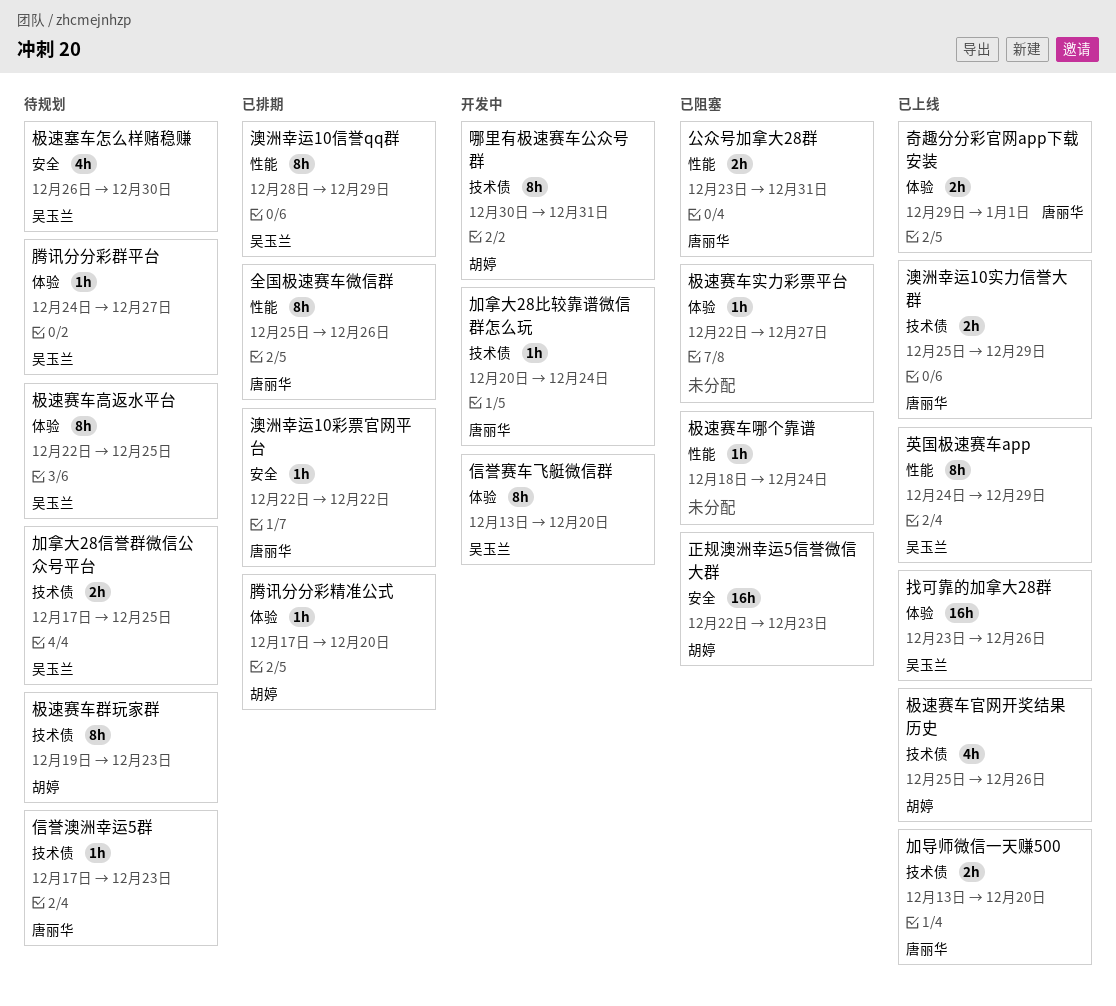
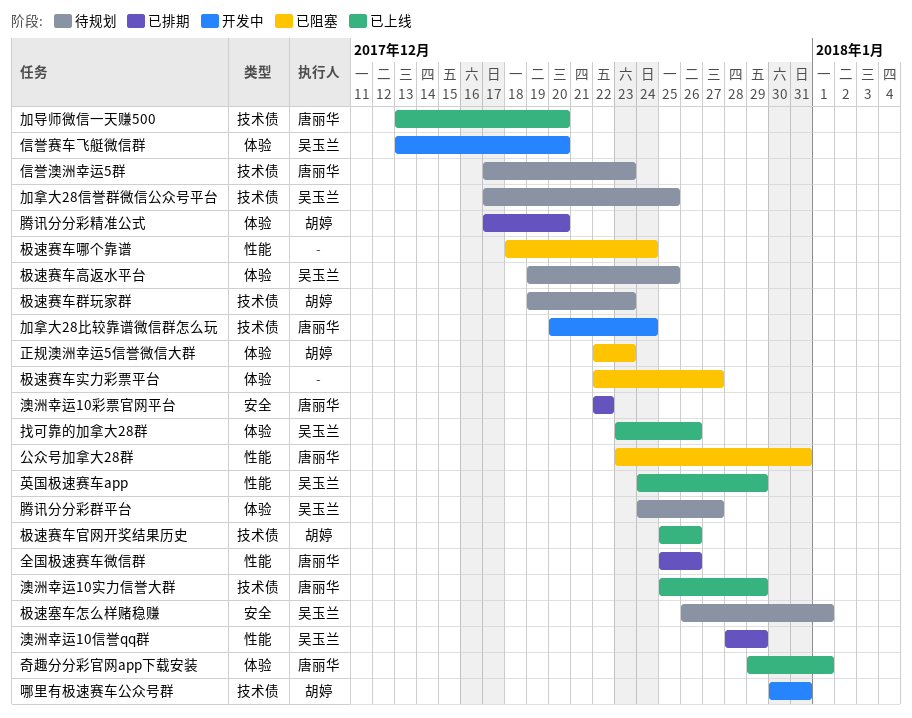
极速塞车怎么样赌稳赚, due: Dec 30 -> Jan 1
极速赛车高返水平台, start: Dec 22 -> Dec 19
正规澳洲幸运5信誉微信大群, label: 安全 -> 体验

